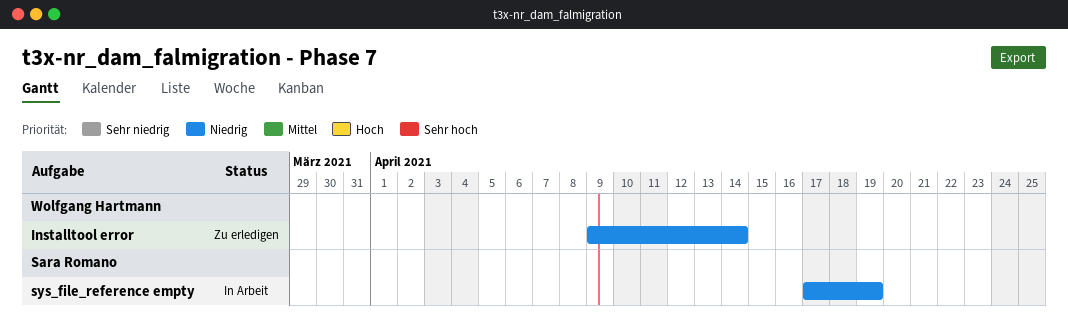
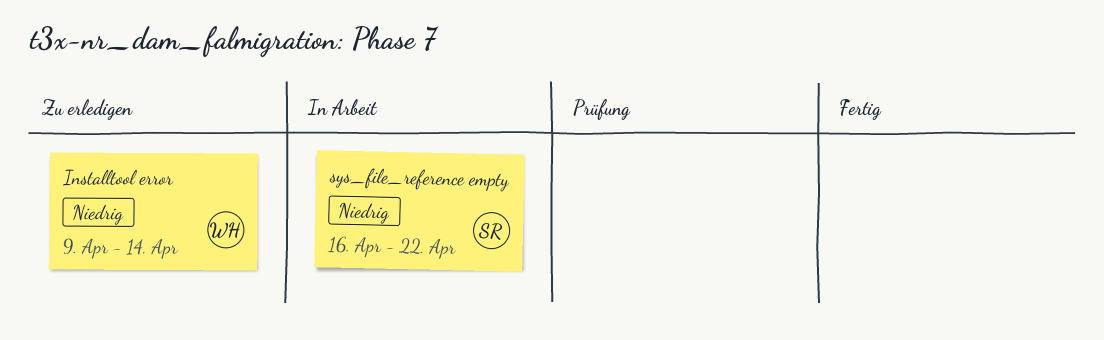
sys_file_reference empty, start: Apr 17 -> Apr 16
sys_file_reference empty, due: Apr 19 -> Apr 22

